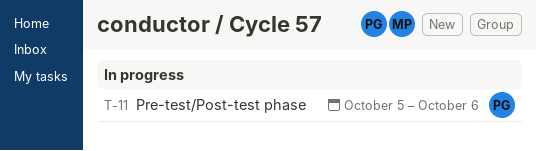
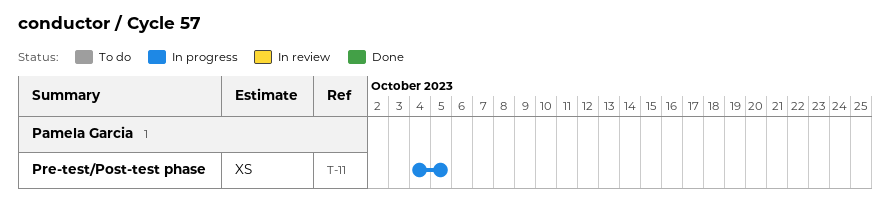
T-11, start: Oct 5 -> Oct 4
T-11, due: Oct 6 -> Oct 5

